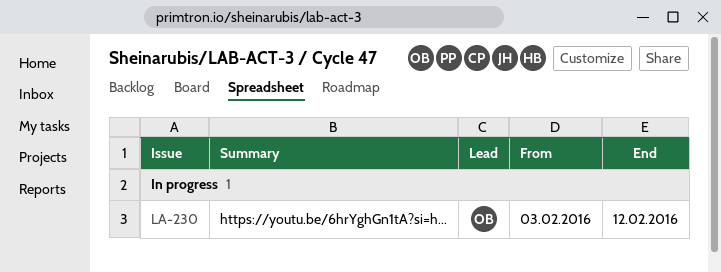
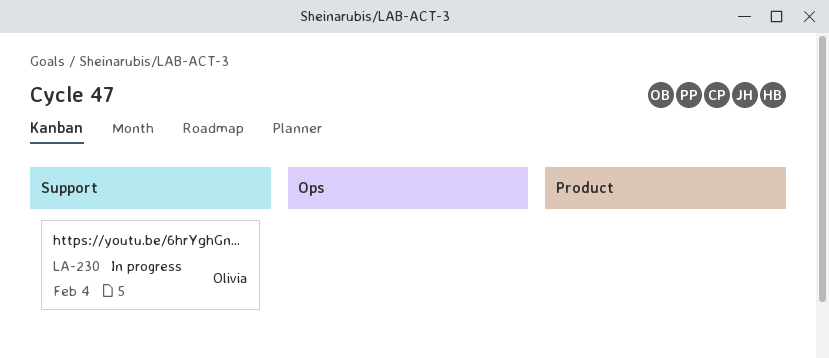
LA-230, due: Feb 12 -> Feb 4

